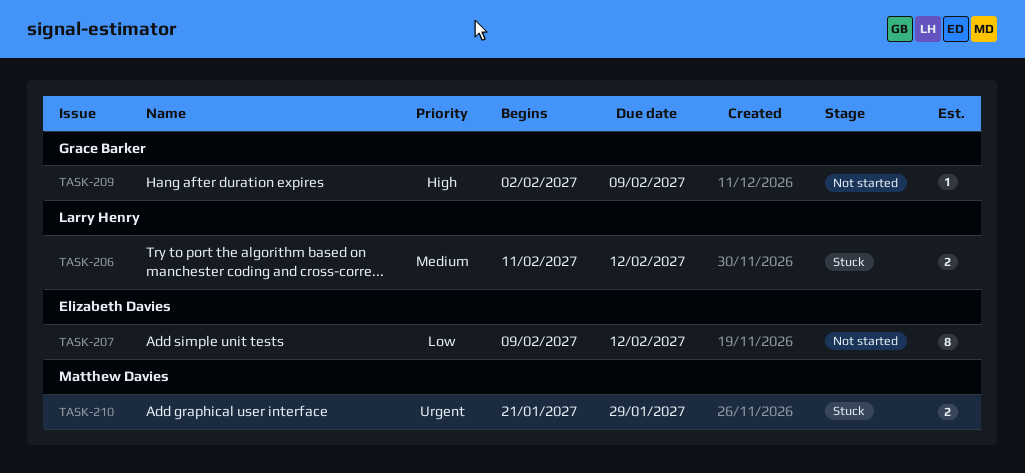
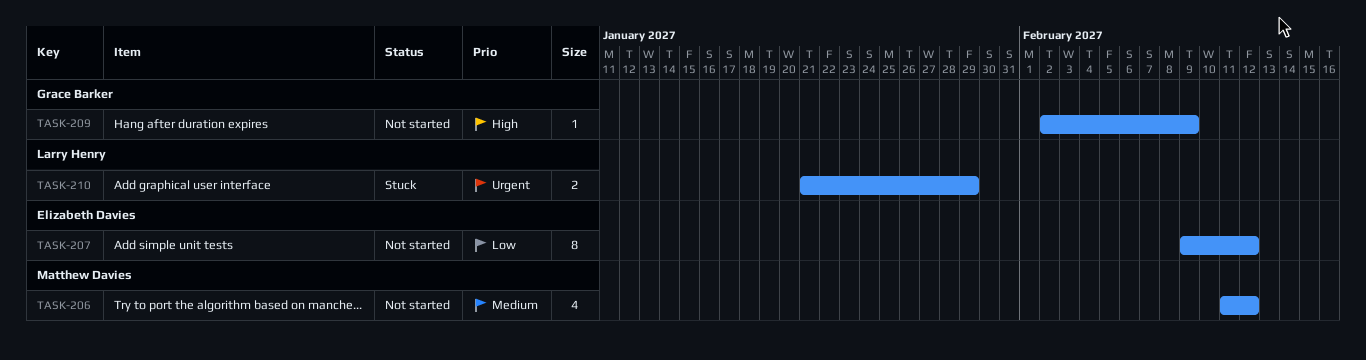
TASK-206, status: Stuck -> Not started
TASK-206, owner: Larry Henry -> Matthew Davies
TASK-206, estimate: 2 -> 4
TASK-210, owner: Matthew Davies -> Larry Henry

